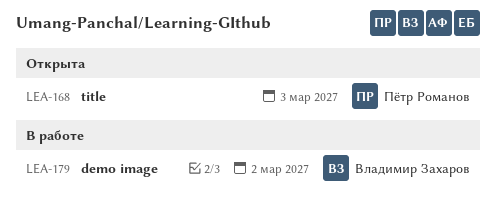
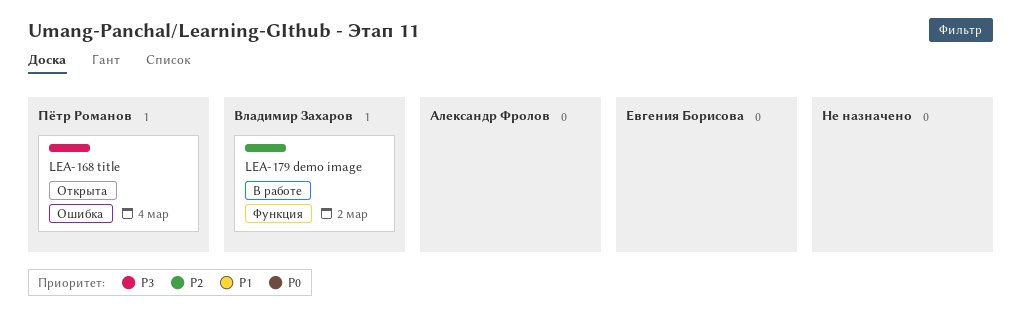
LEA-168, due: Mar 3 -> Mar 4

